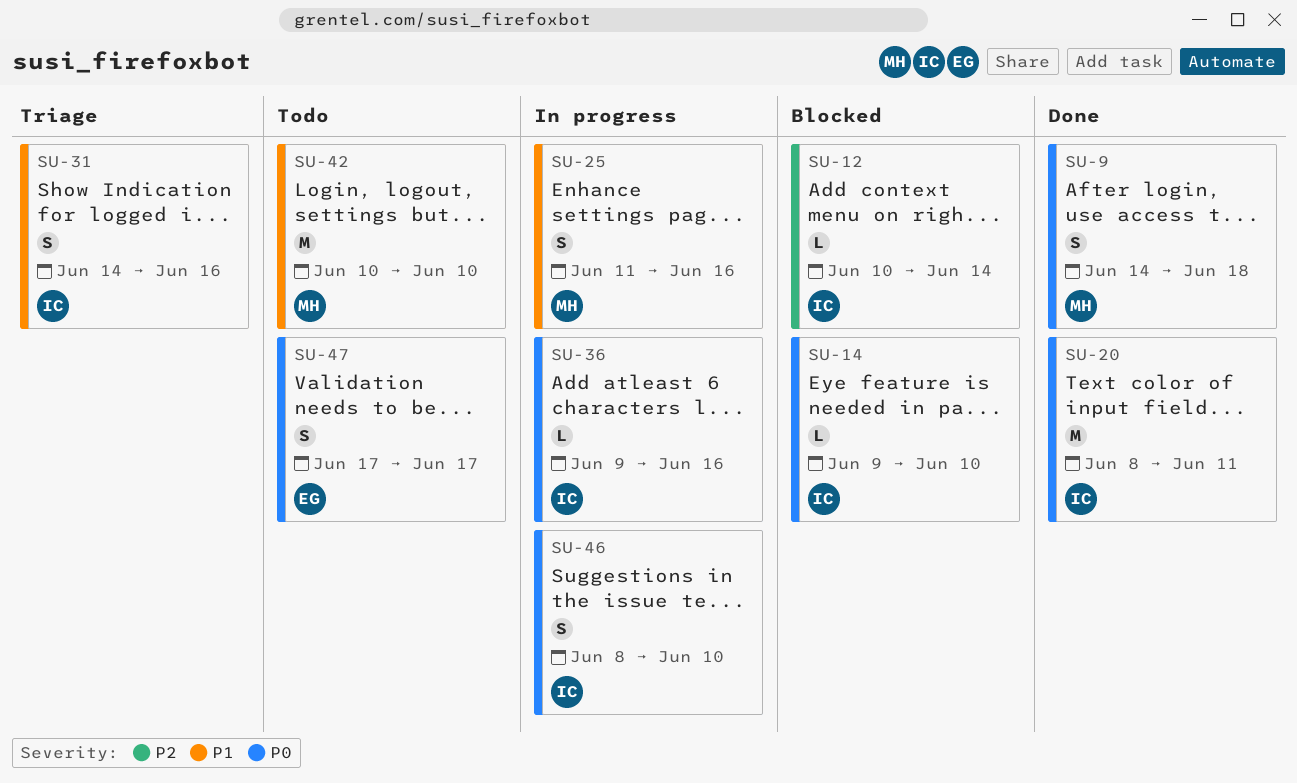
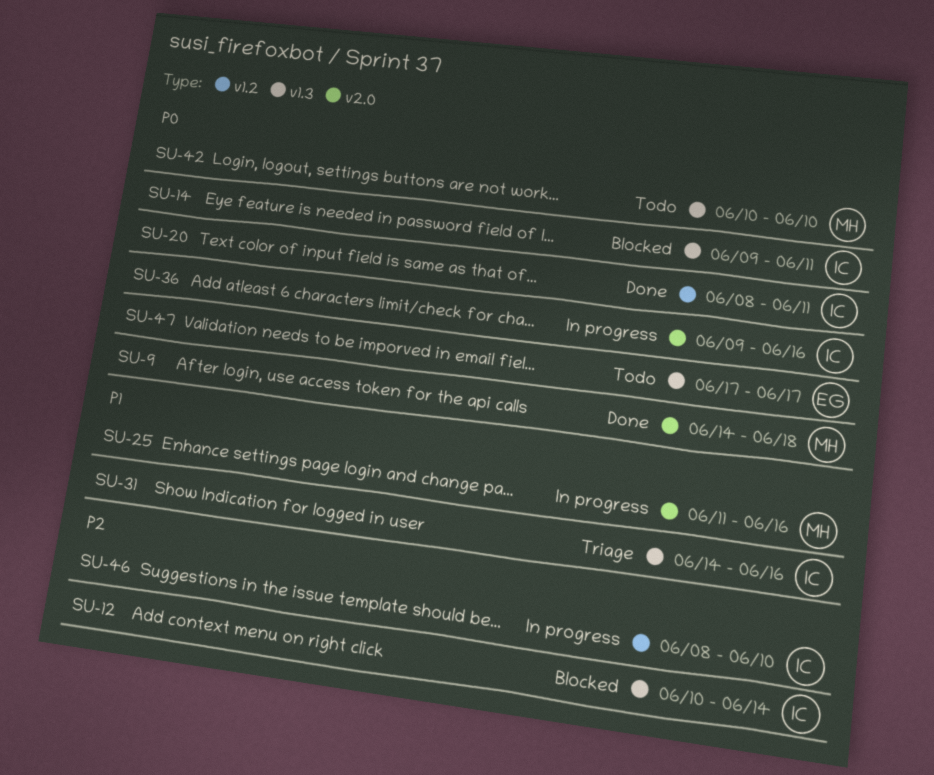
SU-14, due: Jun 10 -> Jun 11
SU-42, priority: P1 -> P0
SU-46, priority: P0 -> P2

